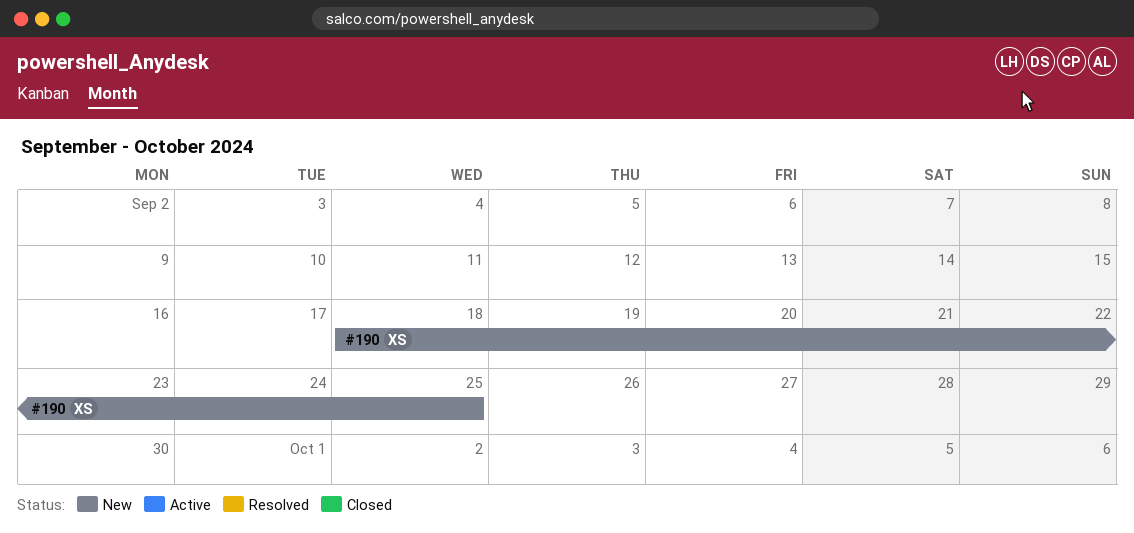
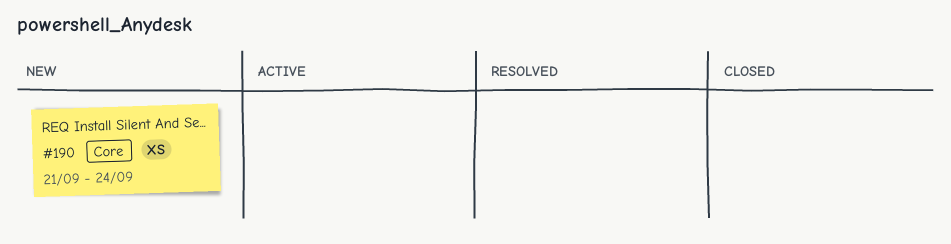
#190, start: Sep 18 -> Sep 21
#190, due: Sep 25 -> Sep 24

